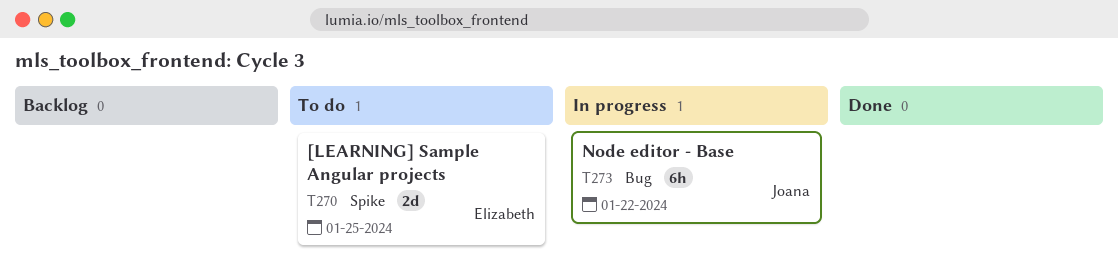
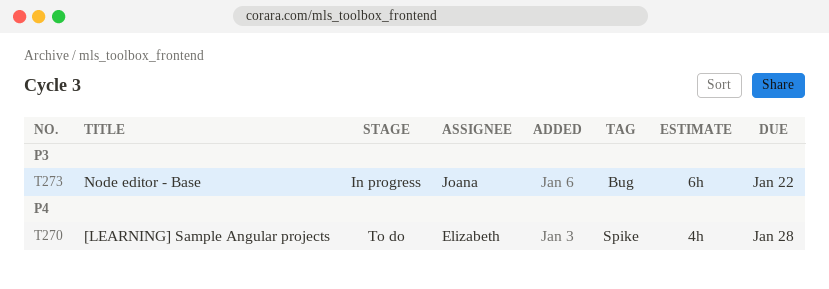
T270, estimate: 2d -> 4h
T270, due: Jan 25 -> Jan 28

